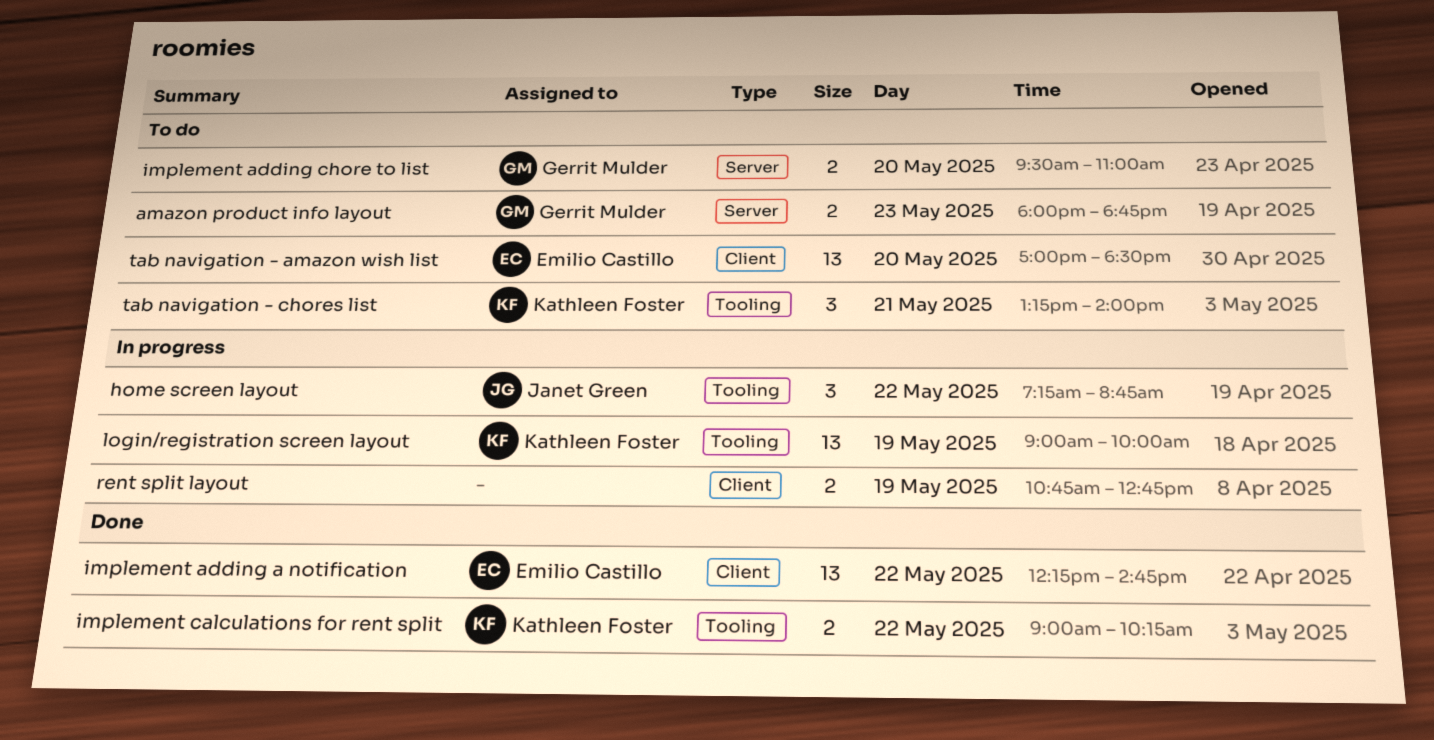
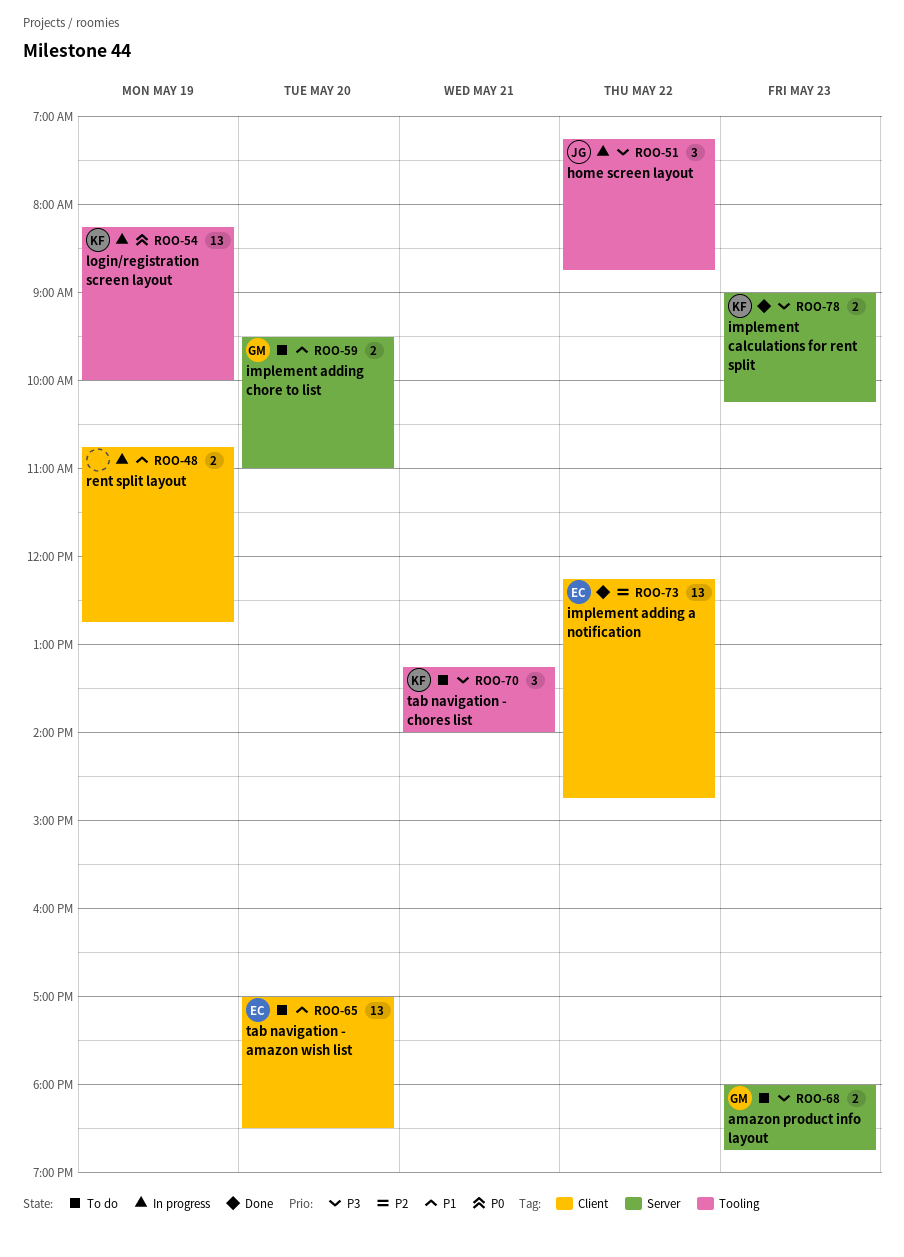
implement calculations for rent split, label: Tooling -> Server
implement calculations for rent split, day: May 22 -> May 23
login/registration screen layout, begins: 09:00 -> 08:15

